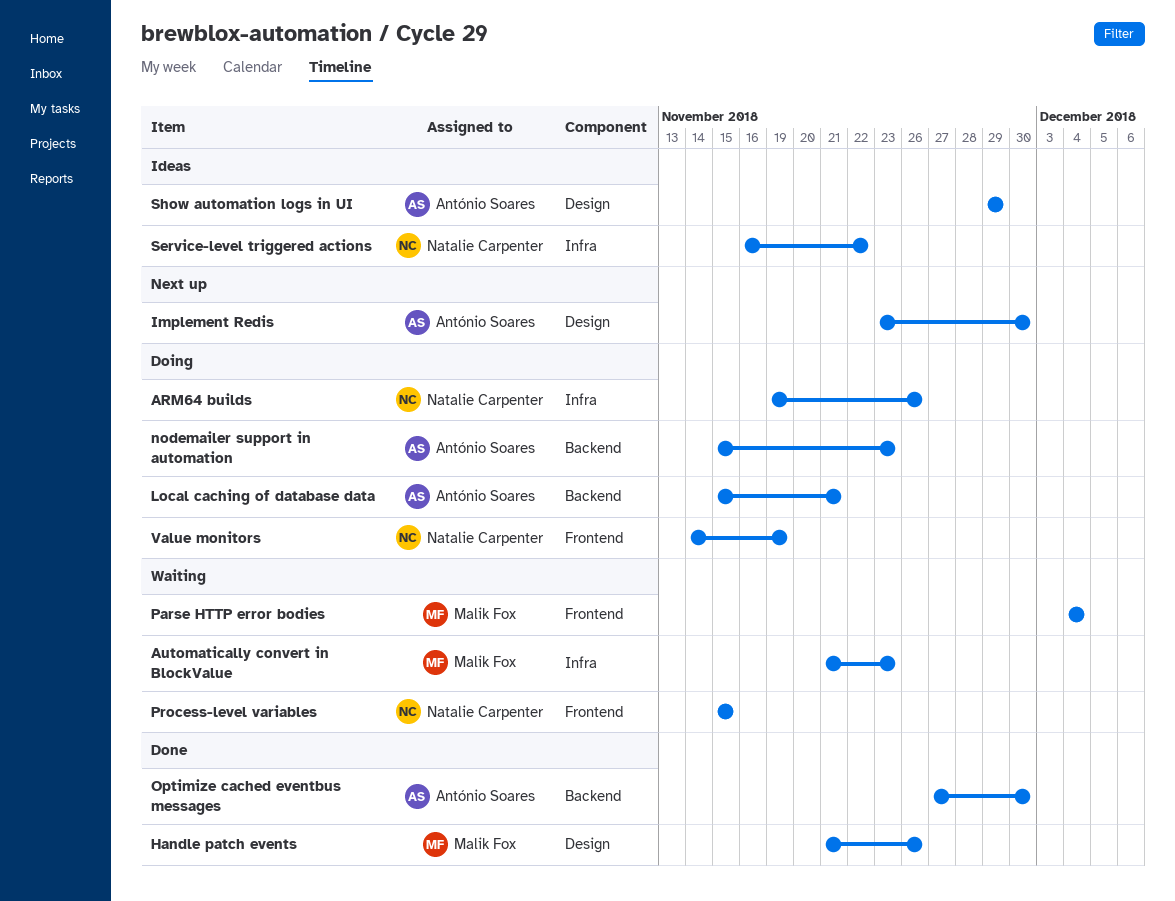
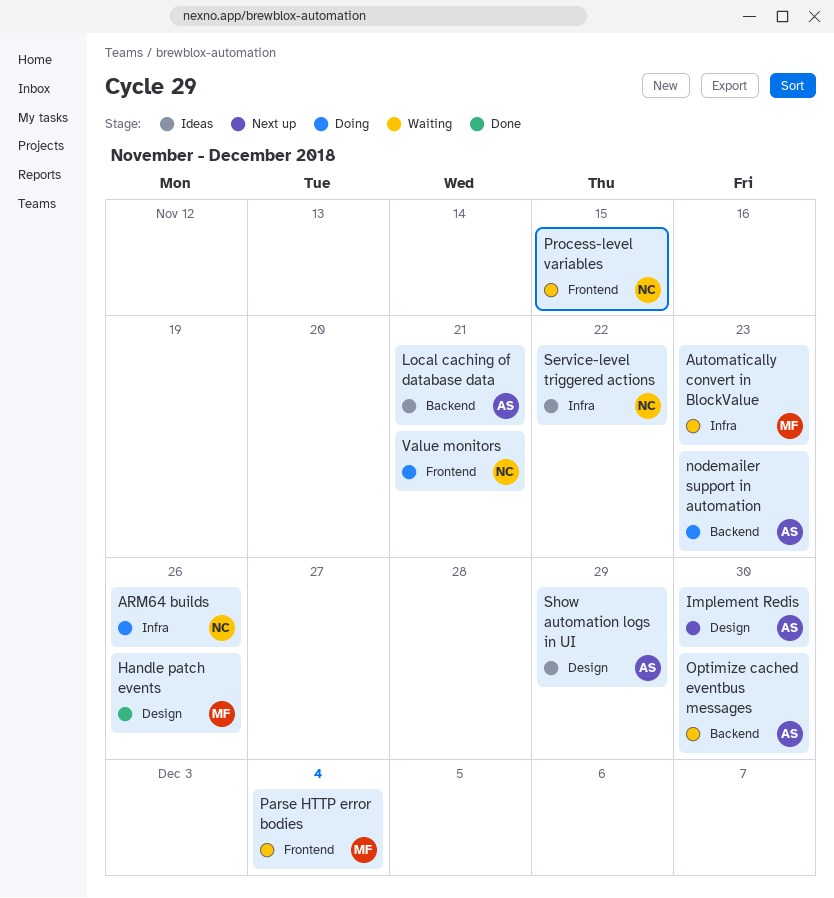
Local caching of database data, status: Doing -> Ideas
Optimize cached eventbus messages, status: Done -> Waiting
Value monitors, due: Nov 19 -> Nov 21

